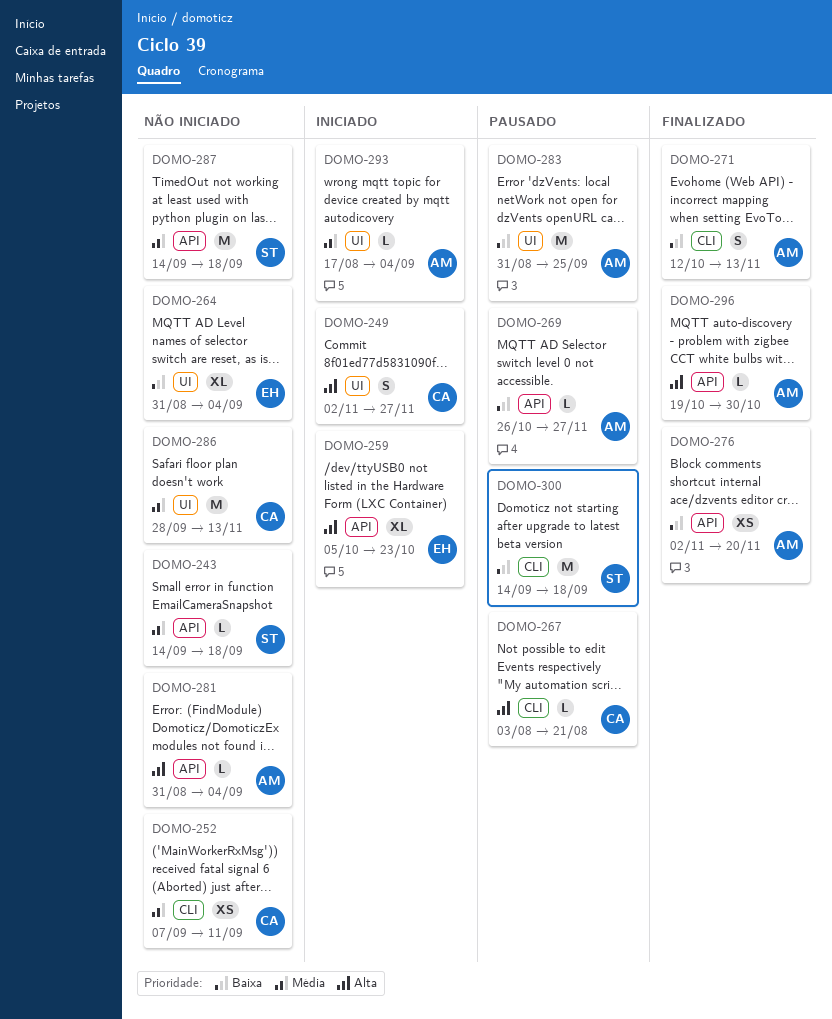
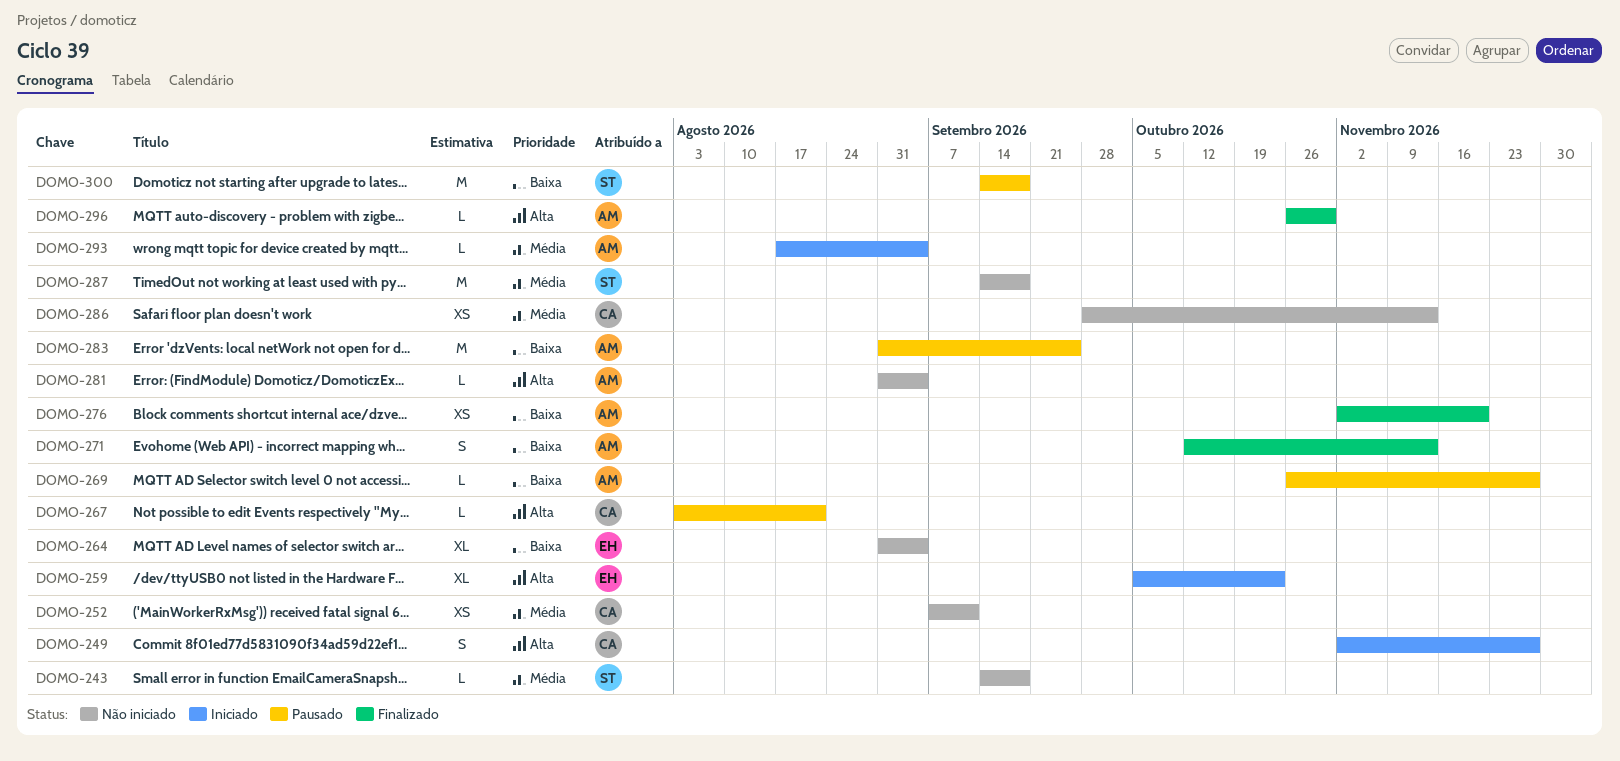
DOMO-286, estimate: M -> XS
DOMO-296, start: Oct 19 -> Oct 26

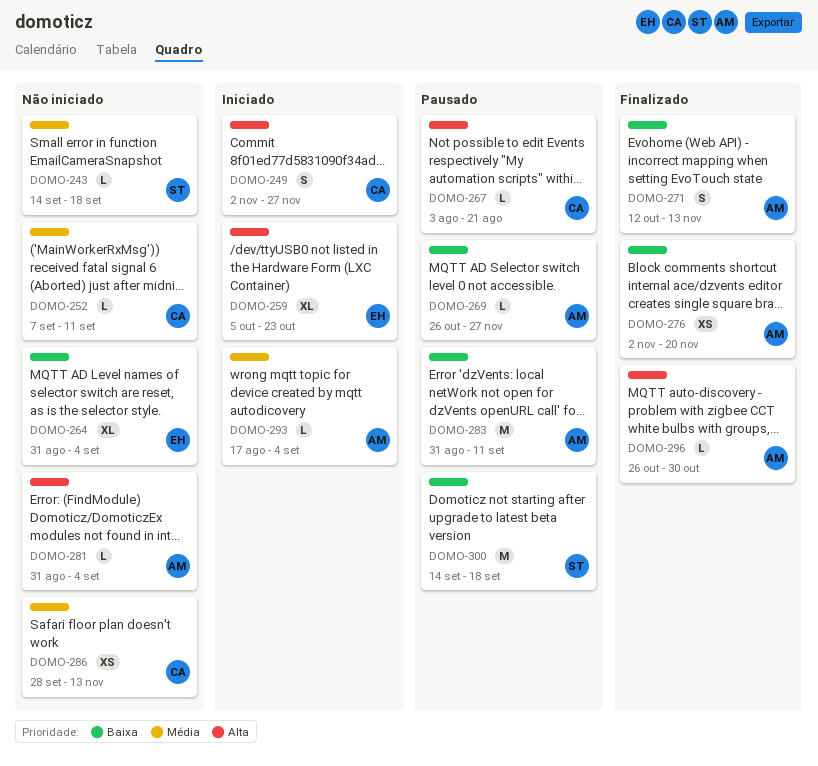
DOMO-252, estimate: XS -> L
DOMO-283, due: Sep 25 -> Sep 11
DOMO-287: present -> none

